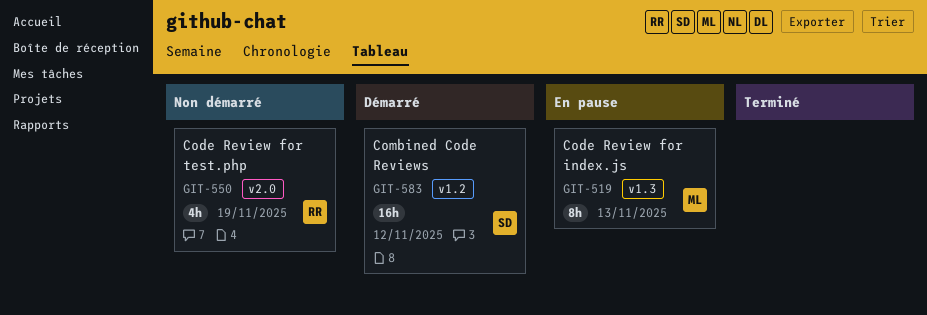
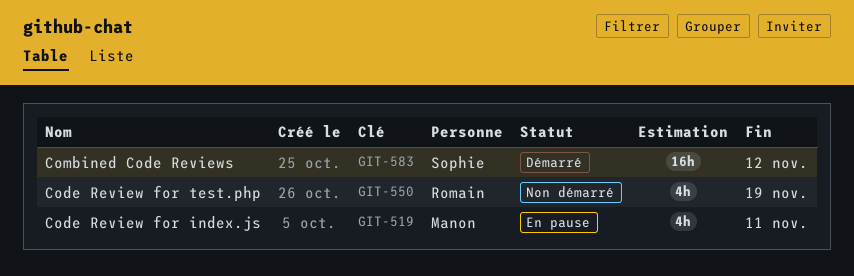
GIT-519, estimate: 8h -> 4h
GIT-519, due: Nov 13 -> Nov 11

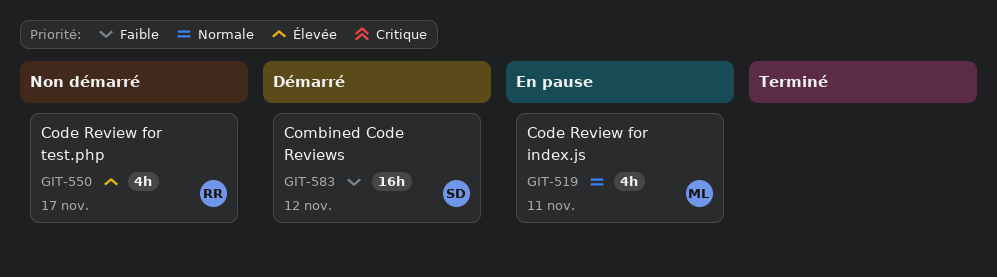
GIT-550, due: Nov 19 -> Nov 17

